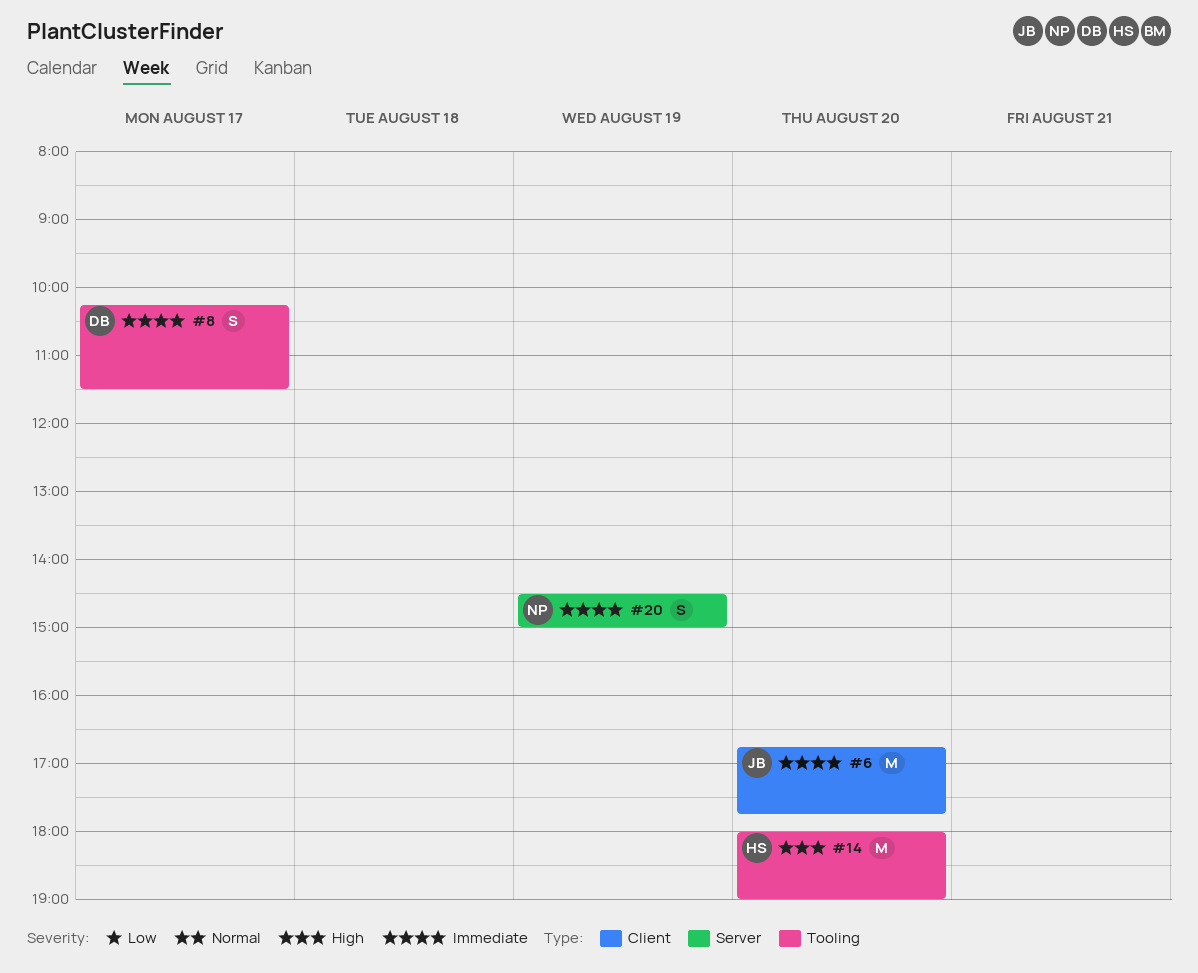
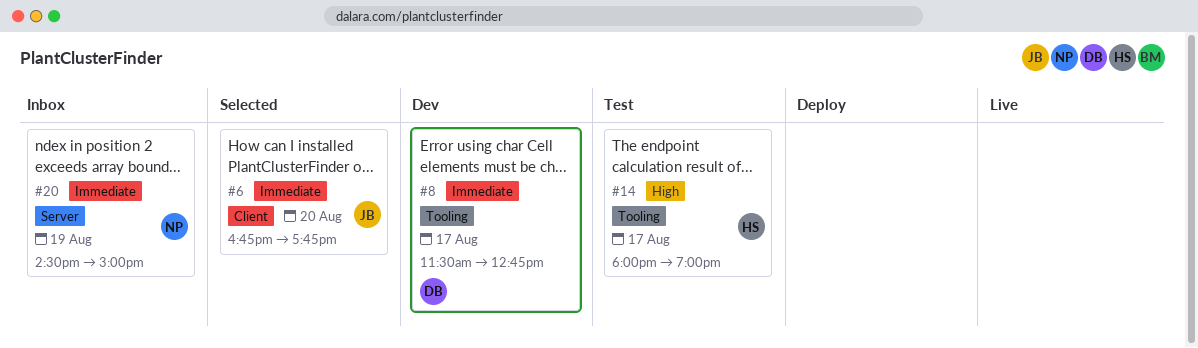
#8, begins: 10:15 -> 11:30
#8, ends: 11:30 -> 12:45
#14, day: Aug 20 -> Aug 17

